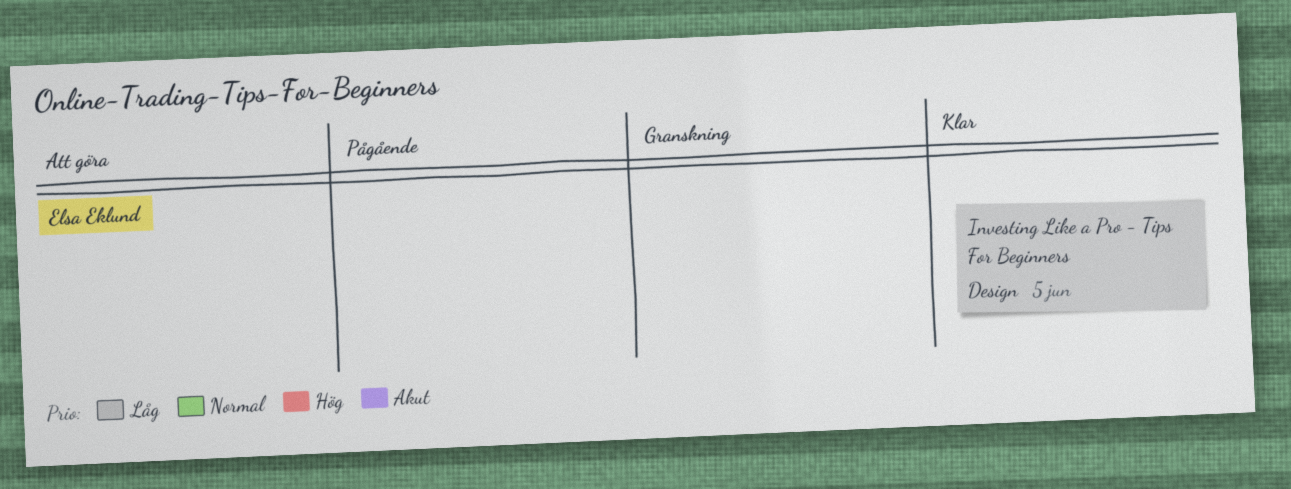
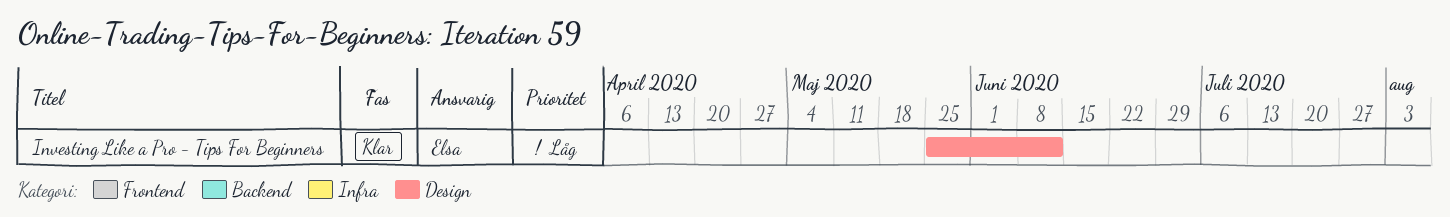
Investing Like a Pro - Tips For Beginners, due: Jun 5 -> Jun 12

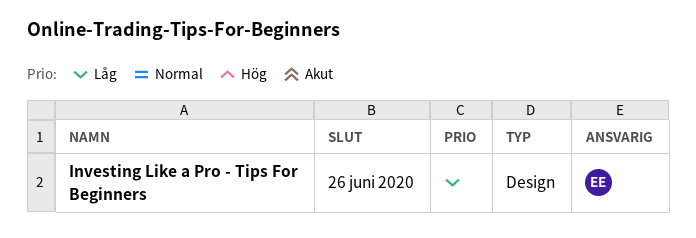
Investing Like a Pro - Tips For Beginners, due: Jun 12 -> Jun 26

